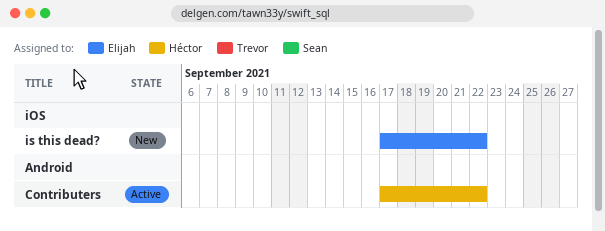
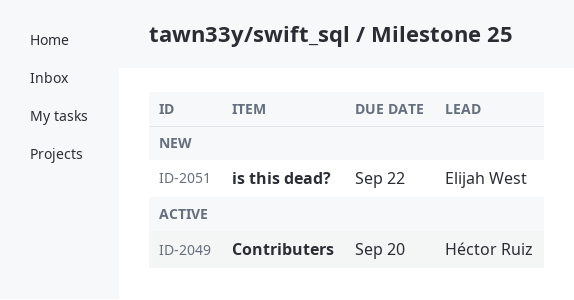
Contributers, due: Sep 22 -> Sep 20

